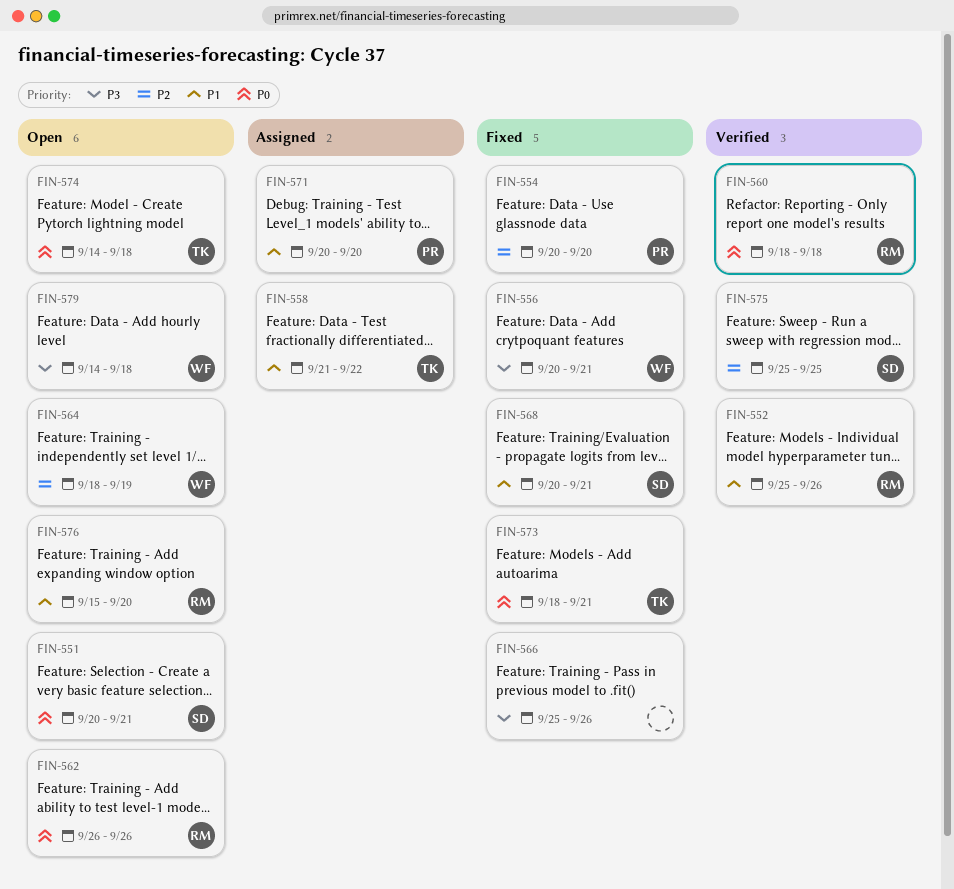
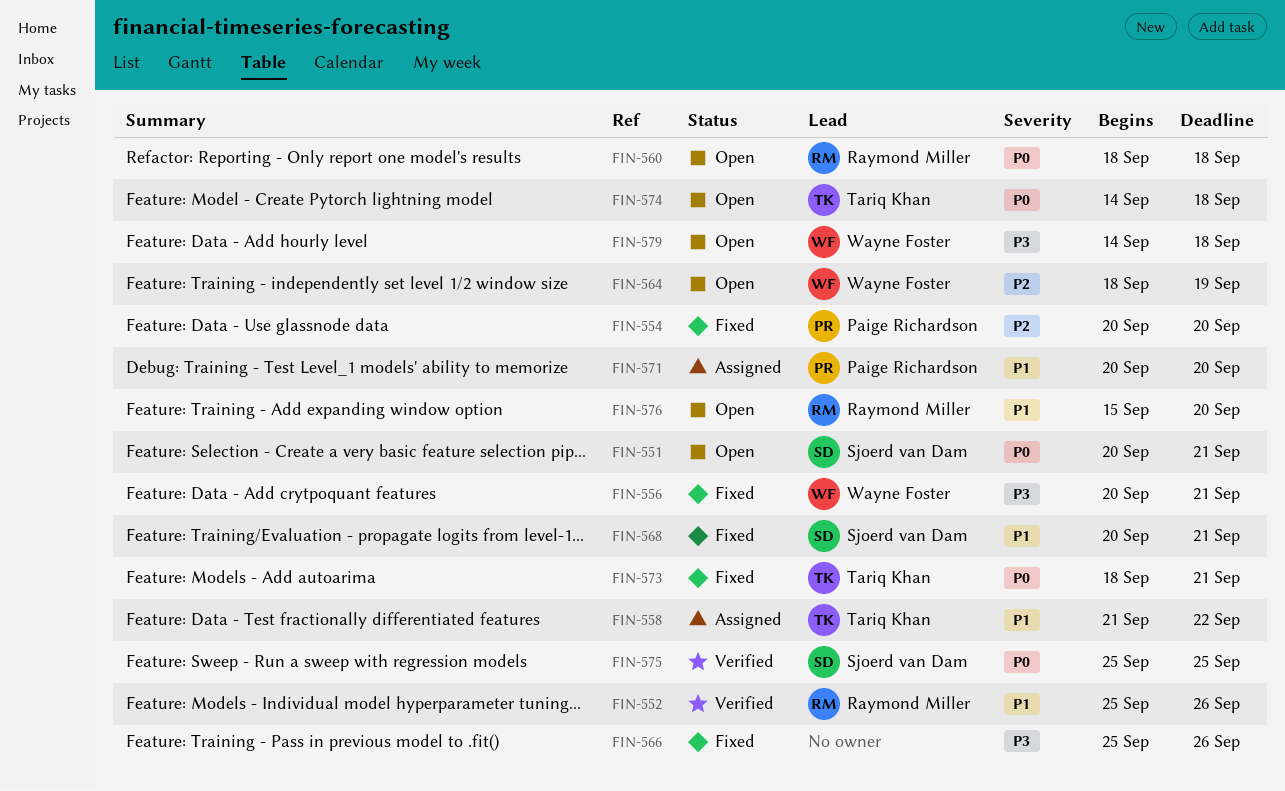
FIN-560, status: Verified -> Open
FIN-562: present -> none
FIN-575, priority: P2 -> P0

